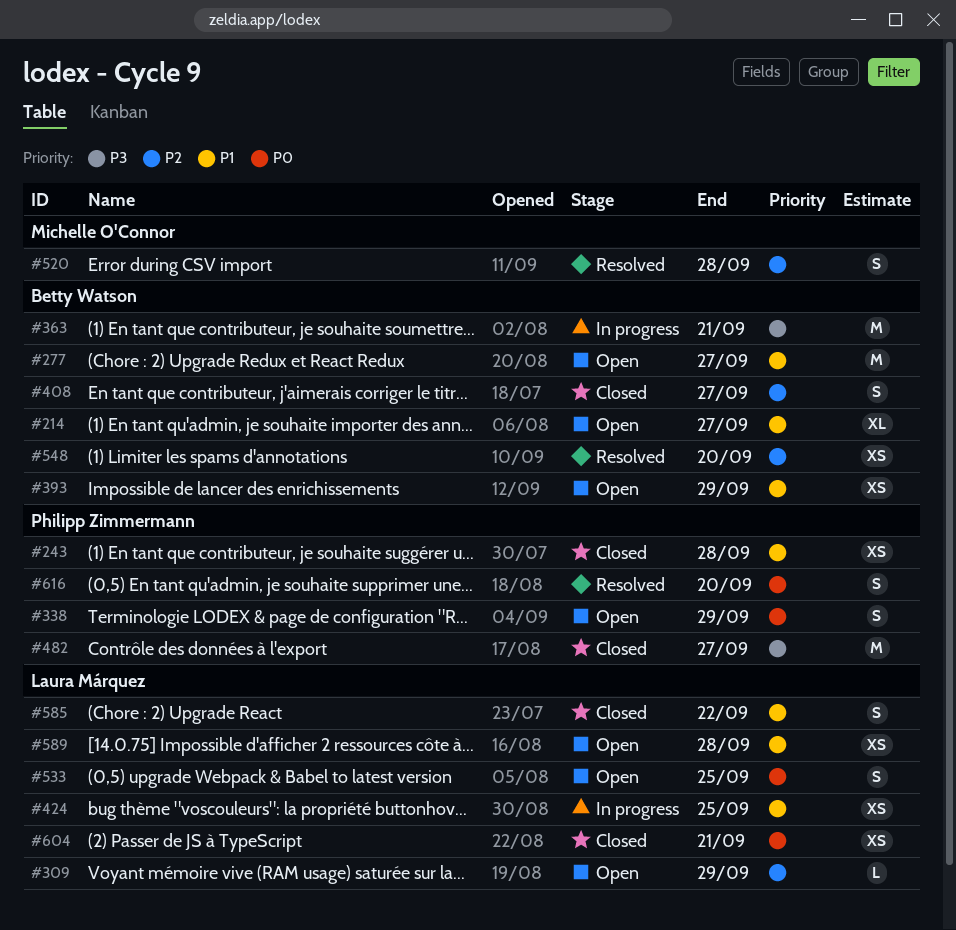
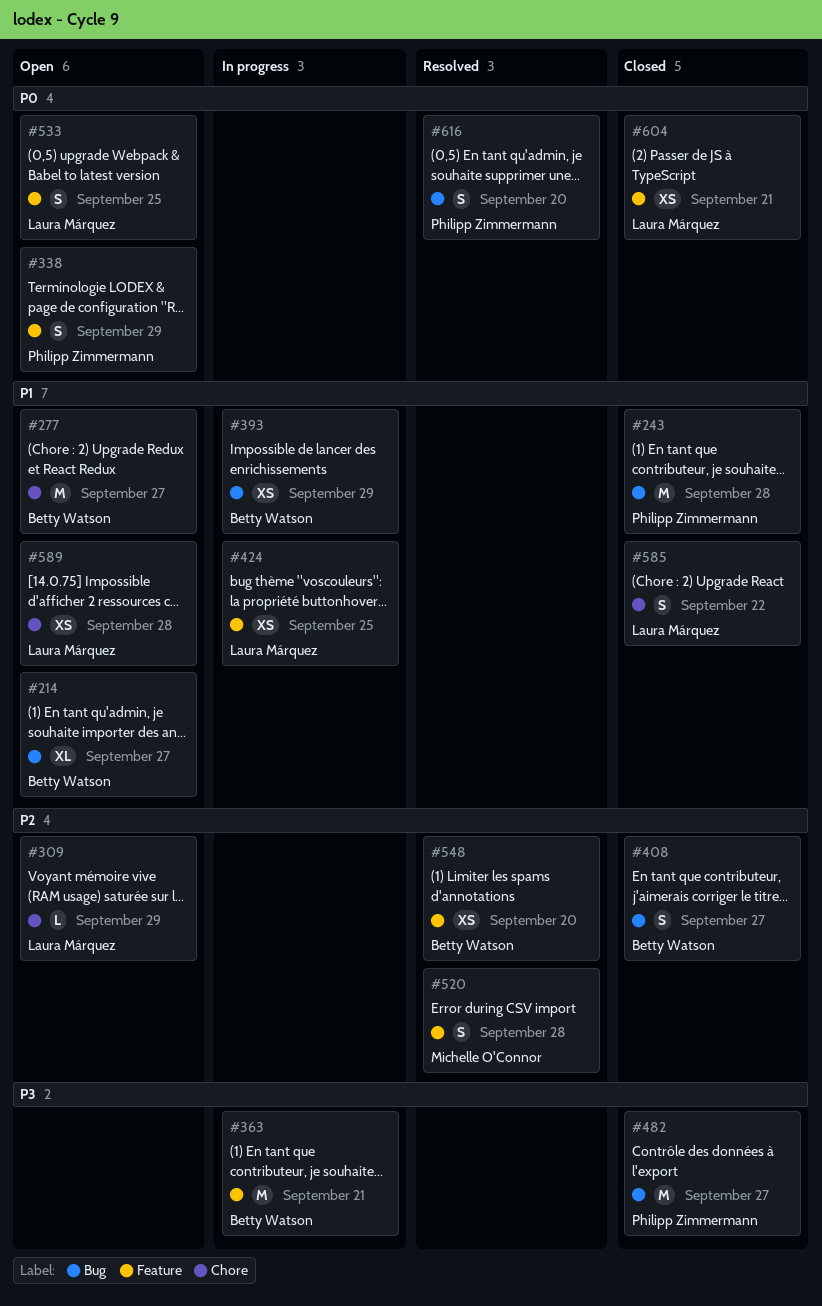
#243, estimate: XS -> M
#393, status: Open -> In progress

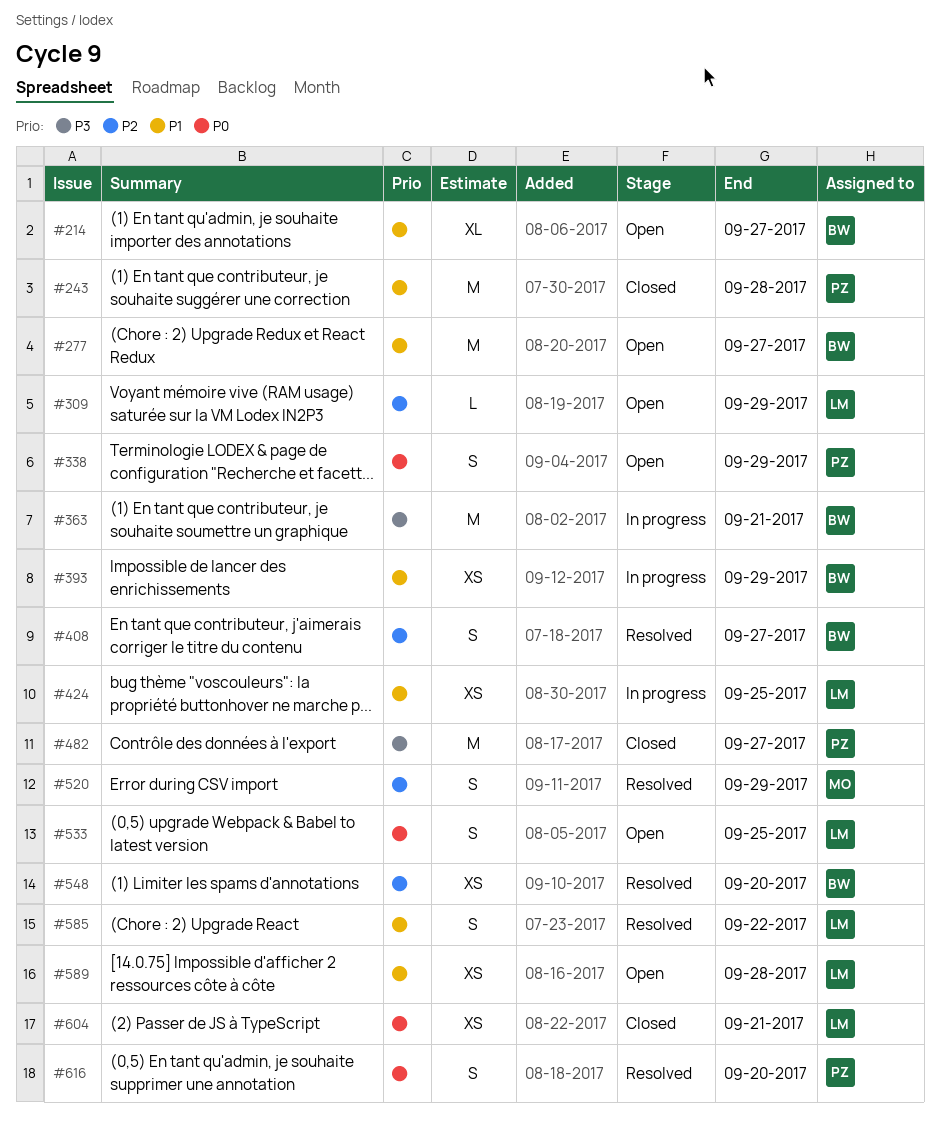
#408, status: Closed -> Resolved
#520, due: Sep 28 -> Sep 29
#585, status: Closed -> Resolved

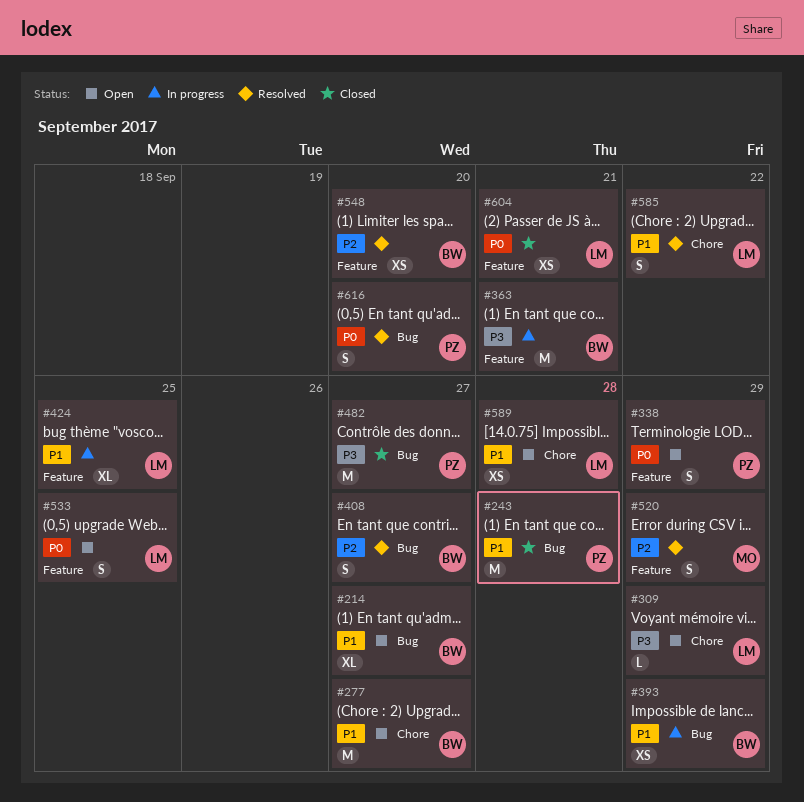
#309, priority: P2 -> P3
#424, estimate: XS -> XL

